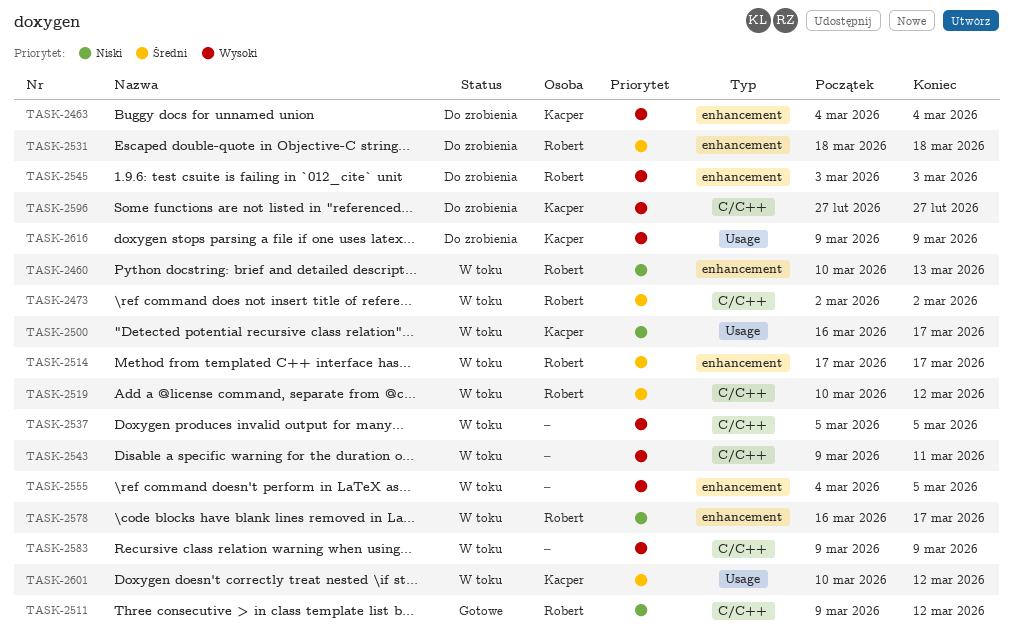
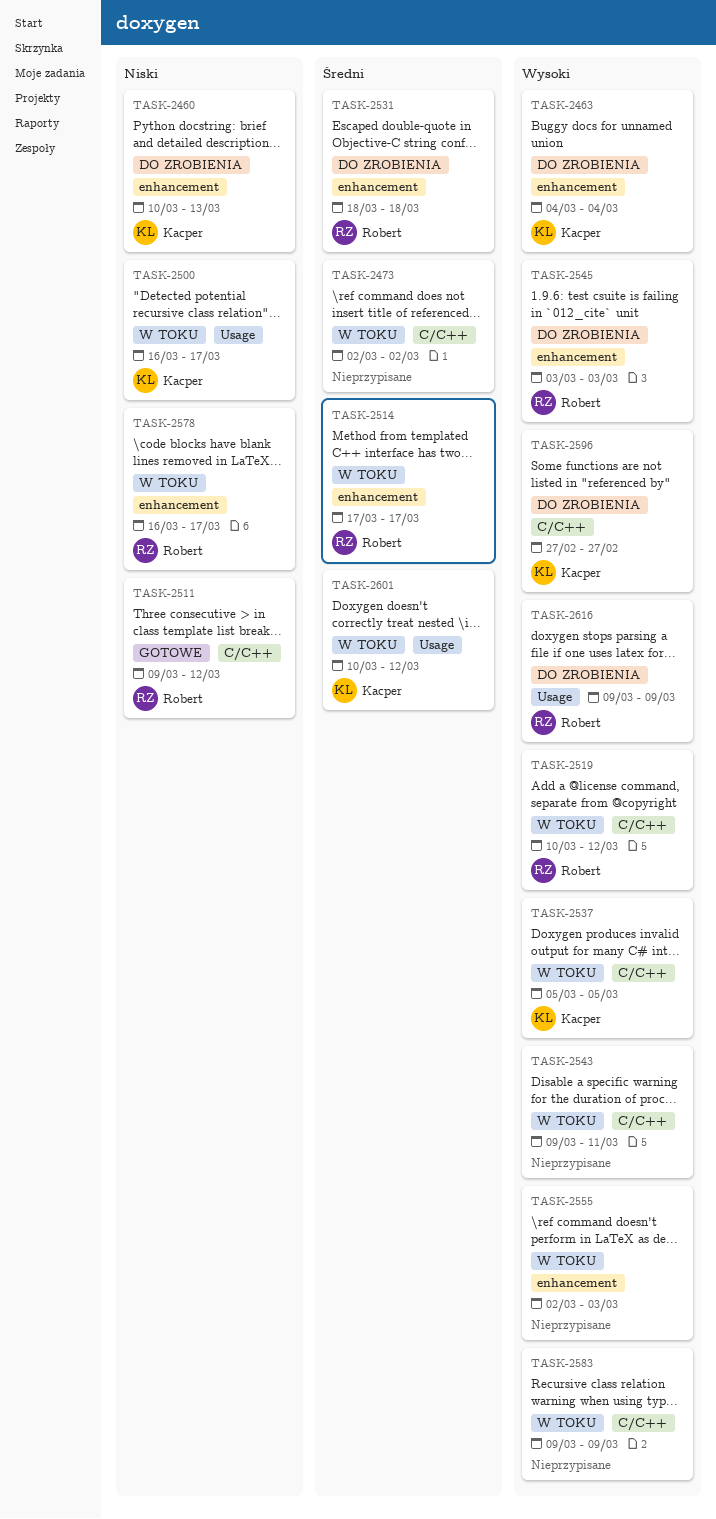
TASK-2460, status: W toku -> Do zrobienia
TASK-2460, owner: Robert -> Kacper
TASK-2473, owner: Robert -> none
TASK-2519, priority: Średni -> Wysoki
TASK-2537, owner: none -> Kacper
TASK-2555, start: Mar 4 -> Mar 2
TASK-2555, due: Mar 5 -> Mar 3
TASK-2616, owner: Kacper -> Robert

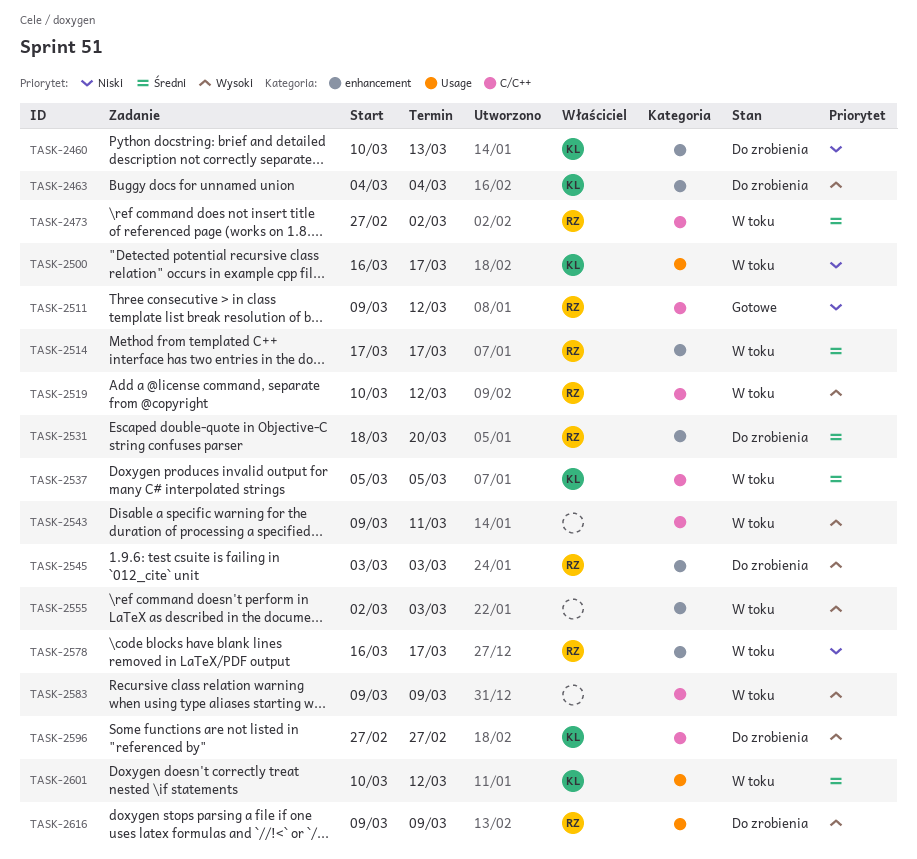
TASK-2473, owner: none -> Robert
TASK-2473, start: Mar 2 -> Feb 27
TASK-2531, due: Mar 18 -> Mar 20
TASK-2537, priority: Wysoki -> Średni

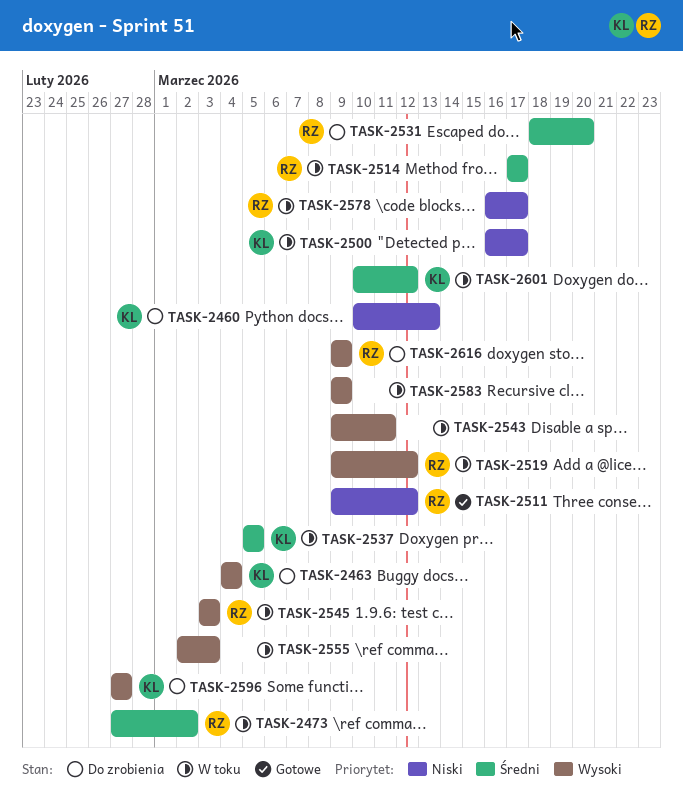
TASK-2519, start: Mar 10 -> Mar 9
TASK-2545, status: Do zrobienia -> W toku

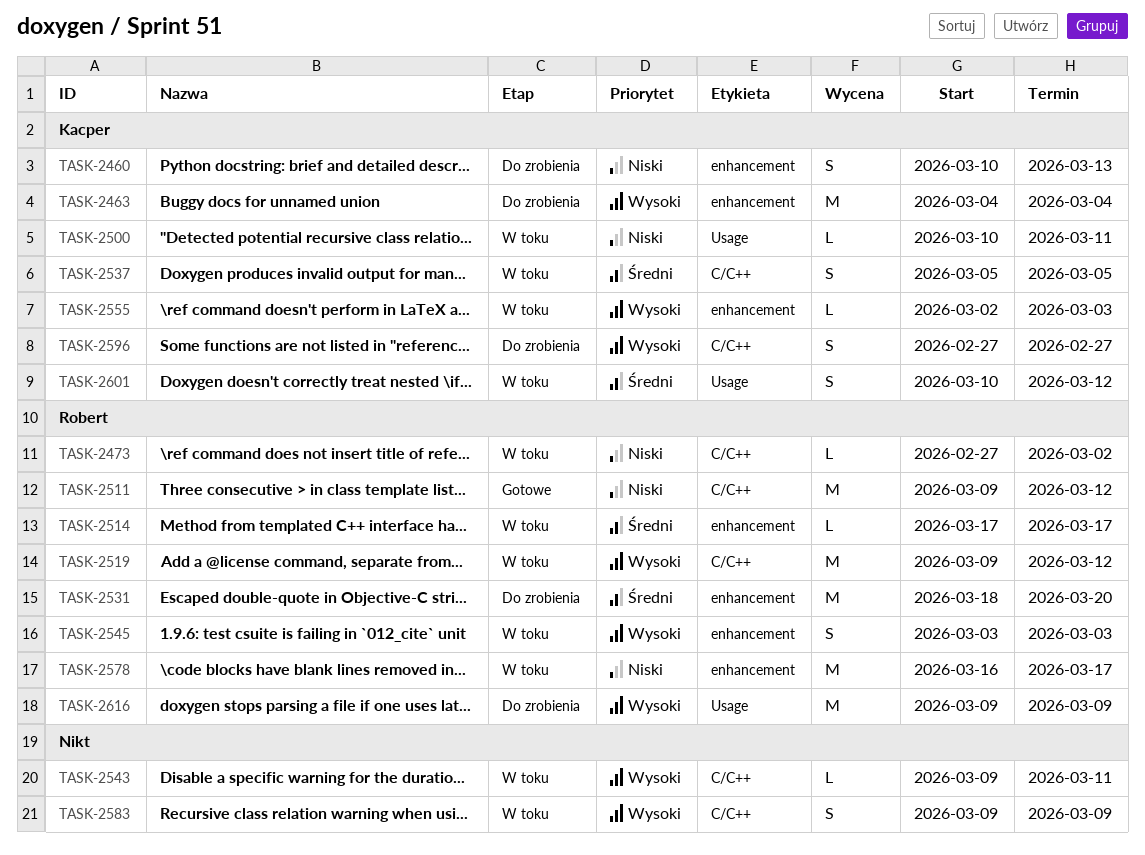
TASK-2473, priority: Średni -> Niski
TASK-2500, start: Mar 16 -> Mar 10
TASK-2500, due: Mar 17 -> Mar 11
TASK-2555, owner: none -> Kacper

